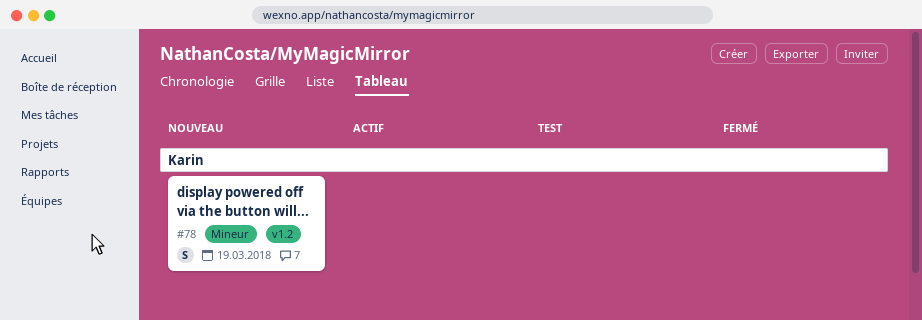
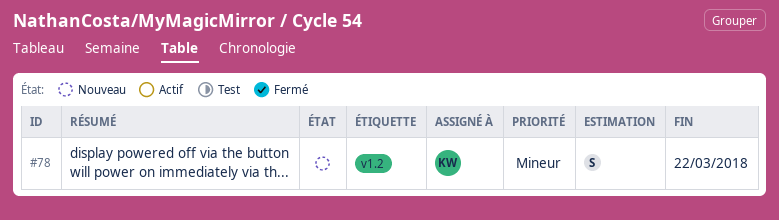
#78, due: Mar 19 -> Mar 22

